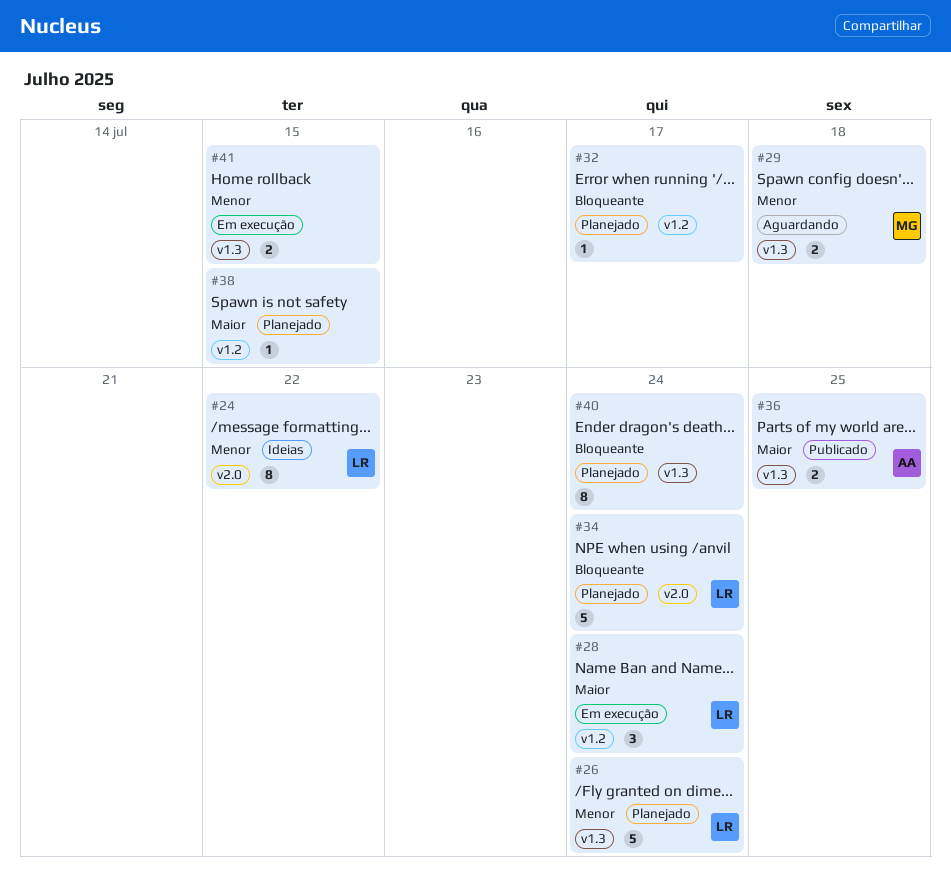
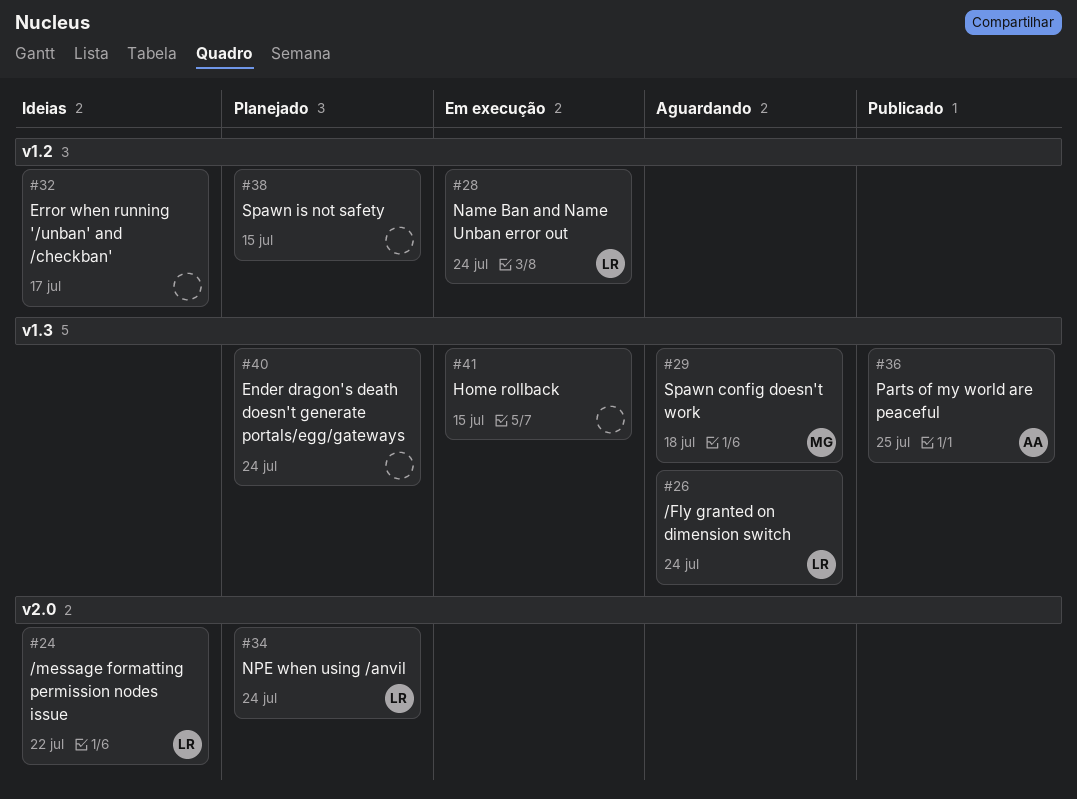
#26, status: Planejado -> Aguardando
#32, status: Planejado -> Ideias

